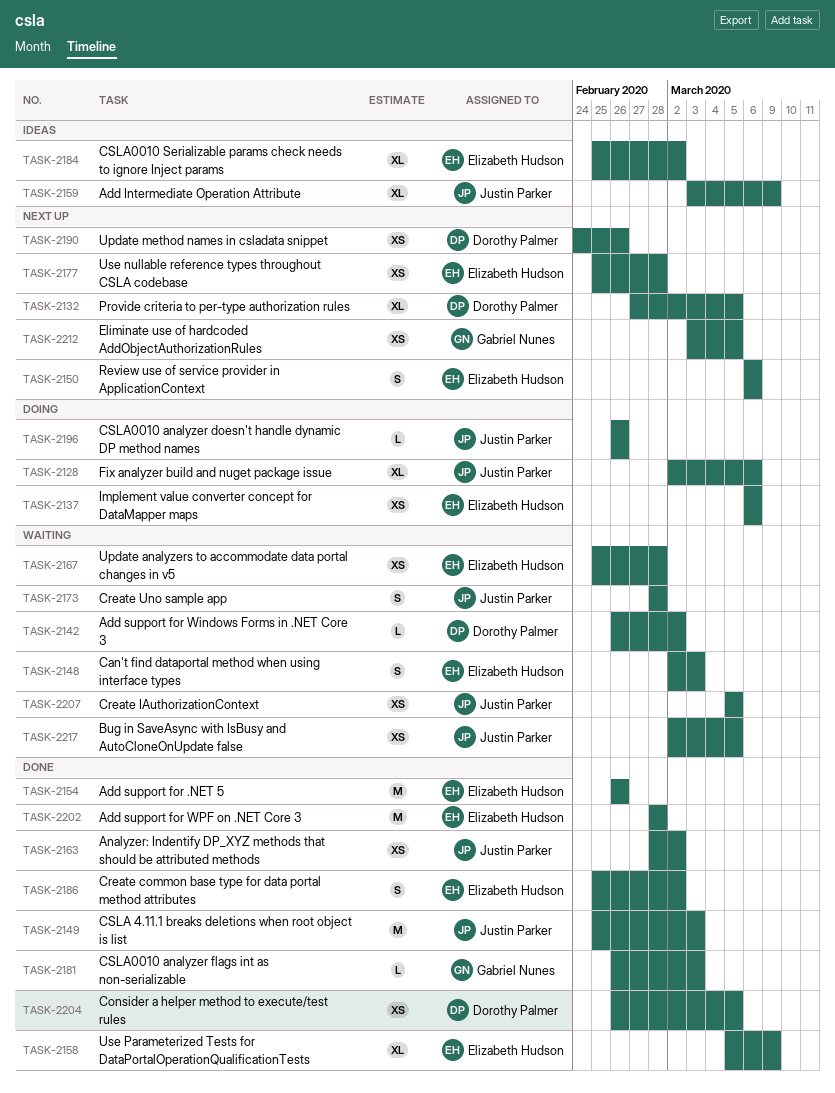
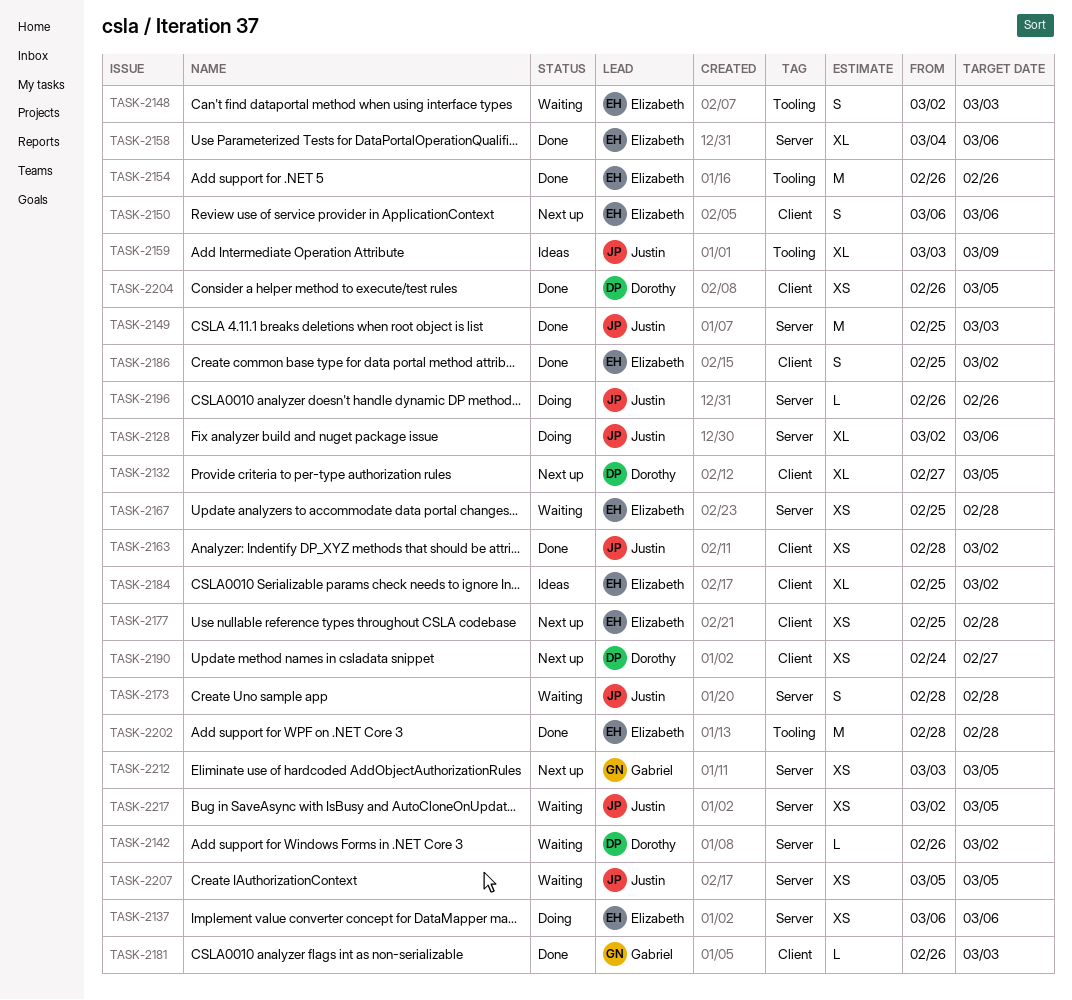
TASK-2158, start: Mar 5 -> Mar 4
TASK-2158, due: Mar 9 -> Mar 6
TASK-2190, due: Feb 26 -> Feb 27

